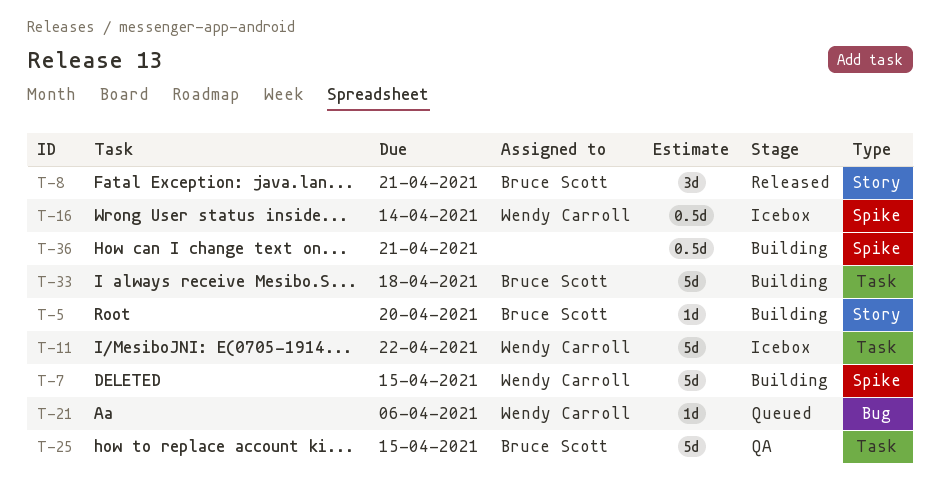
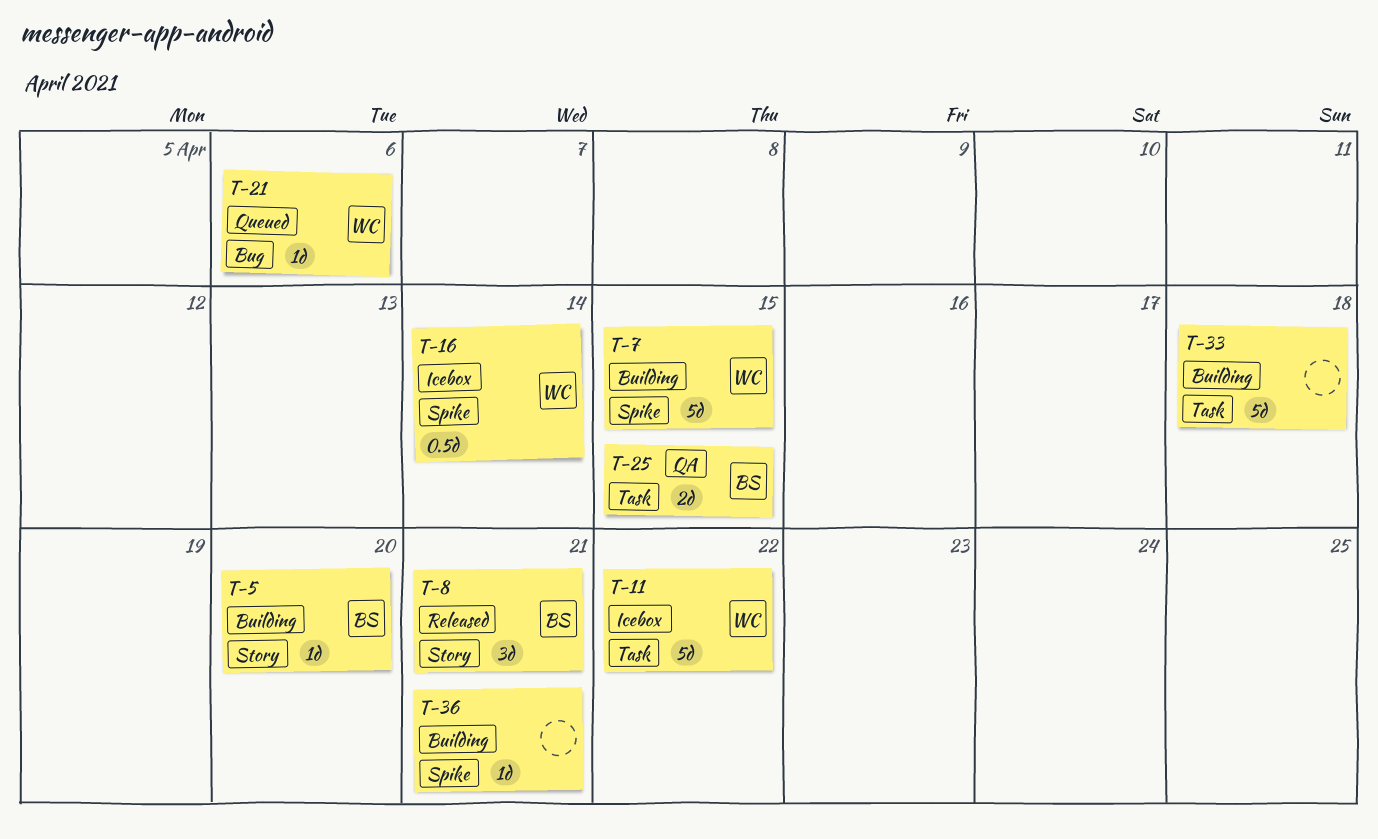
T-25, estimate: 5d -> 2d
T-33, owner: Bruce Scott -> none
T-36, estimate: 0.5d -> 1d

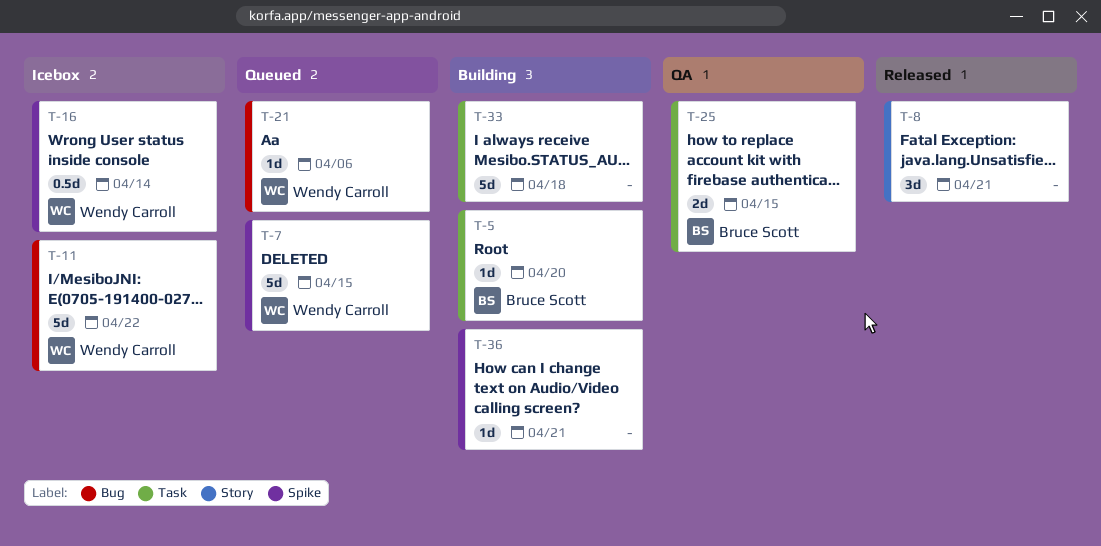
T-5, label: Story -> Task
T-7, status: Building -> Queued
T-8, owner: Bruce Scott -> none
T-11, label: Task -> Bug

